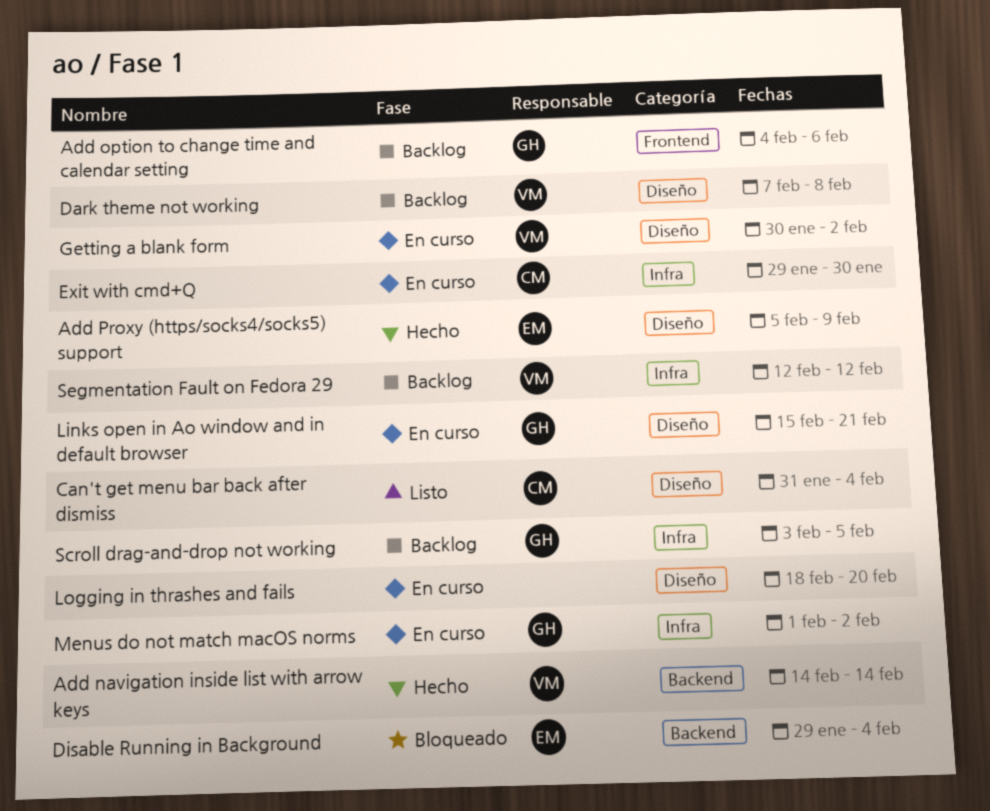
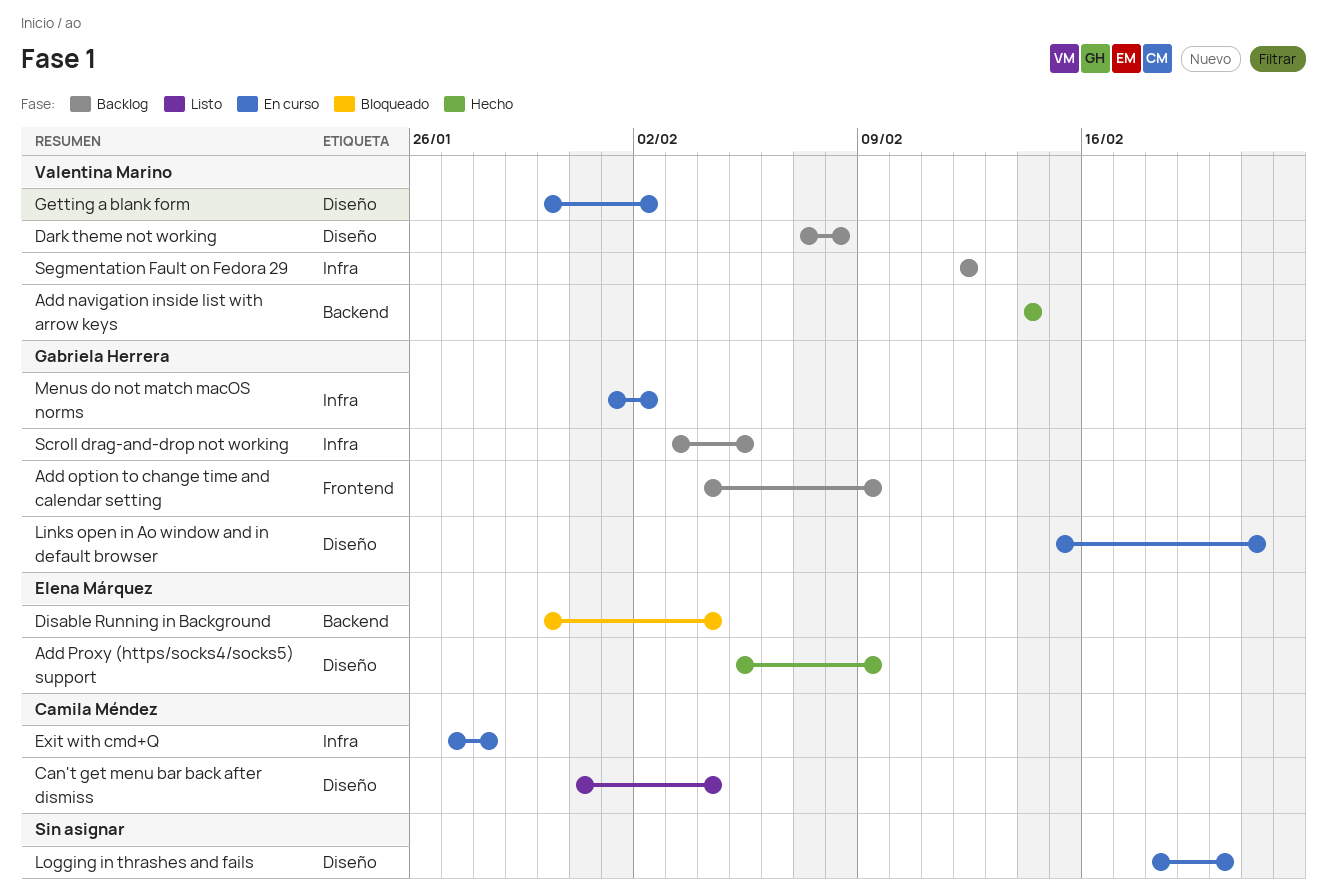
Add option to change time and calendar setting, due: Feb 6 -> Feb 9
Disable Running in Background, start: Jan 29 -> Jan 30
Exit with cmd+Q, start: Jan 29 -> Jan 27
Exit with cmd+Q, due: Jan 30 -> Jan 28

